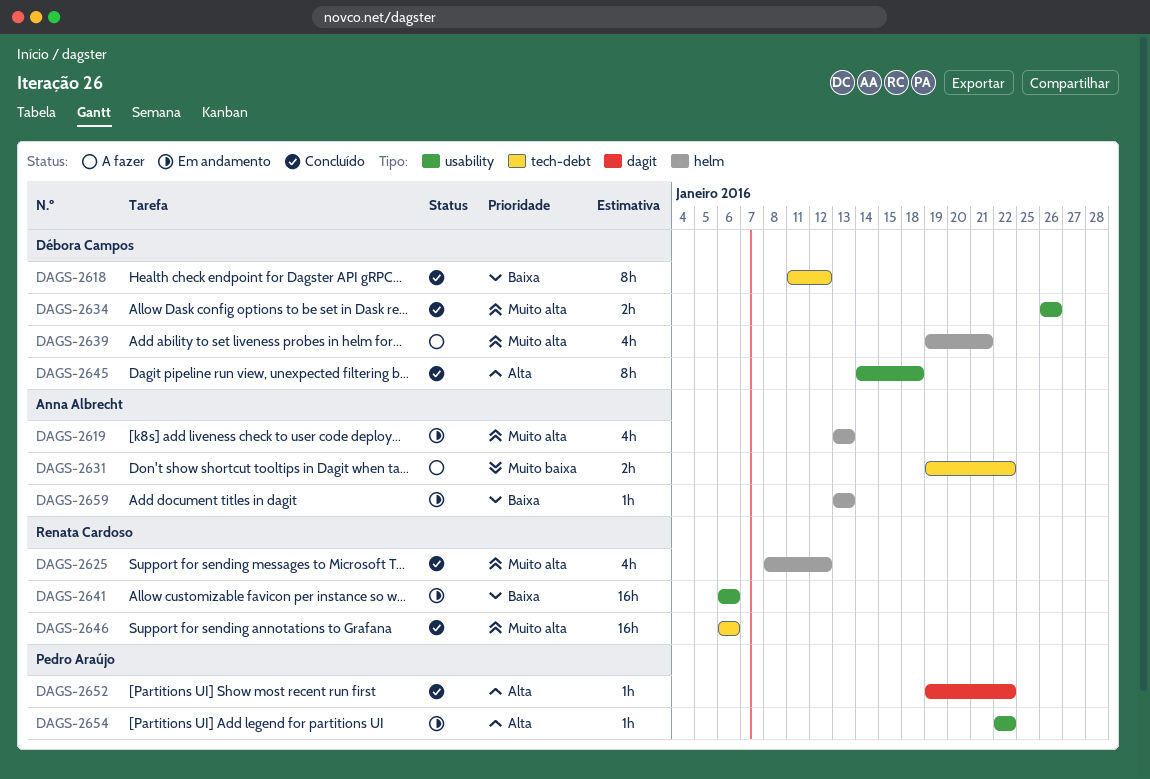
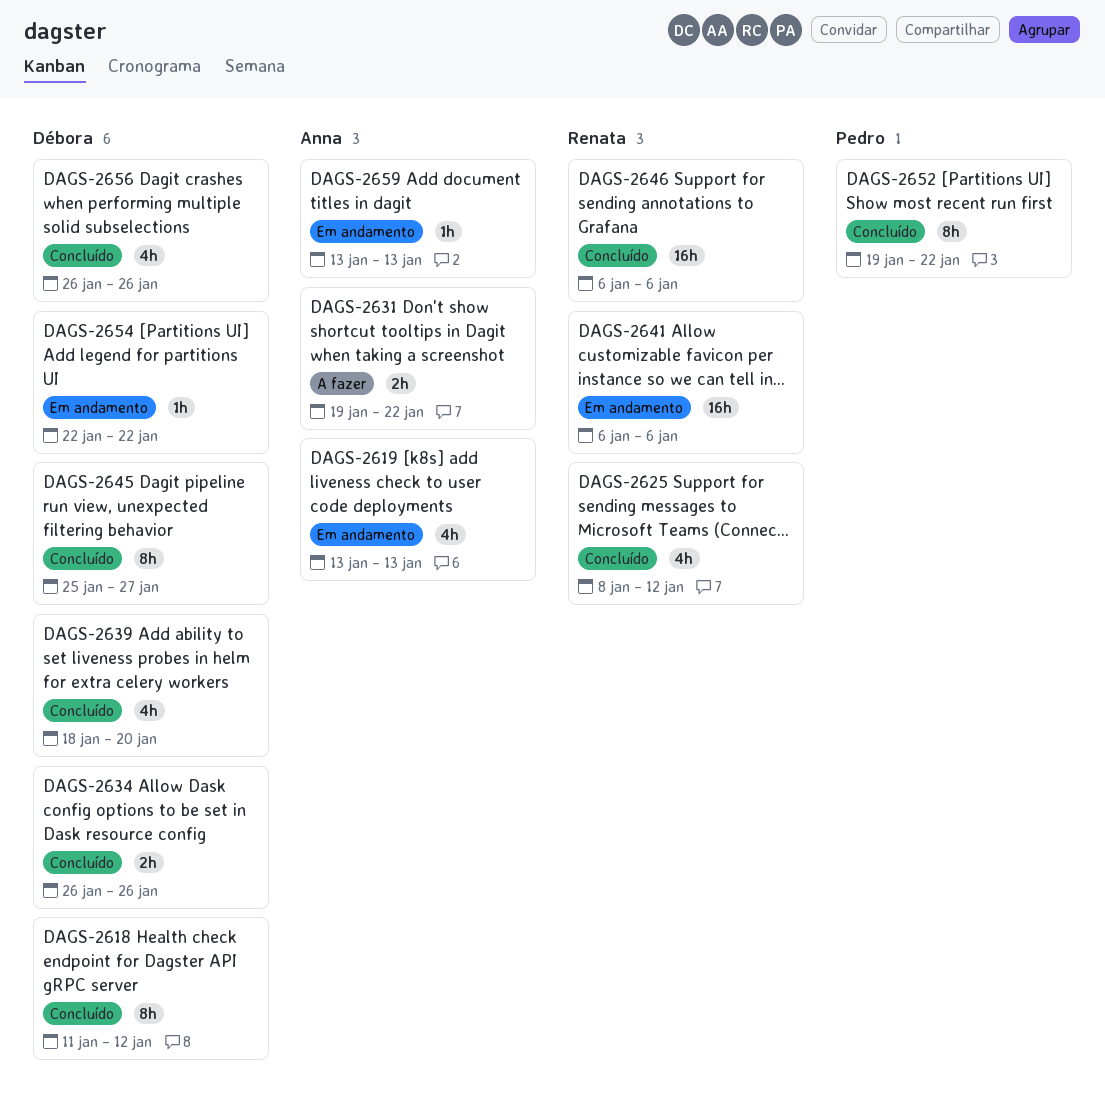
DAGS-2639, status: A fazer -> Concluído
DAGS-2639, start: Jan 19 -> Jan 18
DAGS-2639, due: Jan 21 -> Jan 20
DAGS-2645, start: Jan 14 -> Jan 25
DAGS-2645, due: Jan 18 -> Jan 27
DAGS-2652, estimate: 1h -> 8h
DAGS-2654, owner: Pedro Araújo -> Débora Campos
DAGS-2656: none -> present

